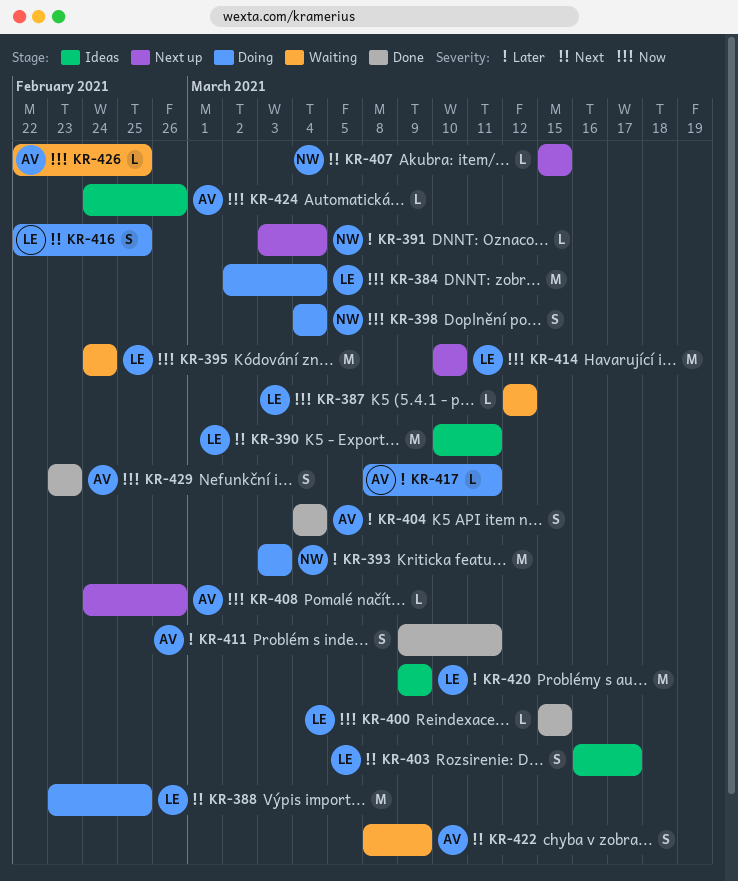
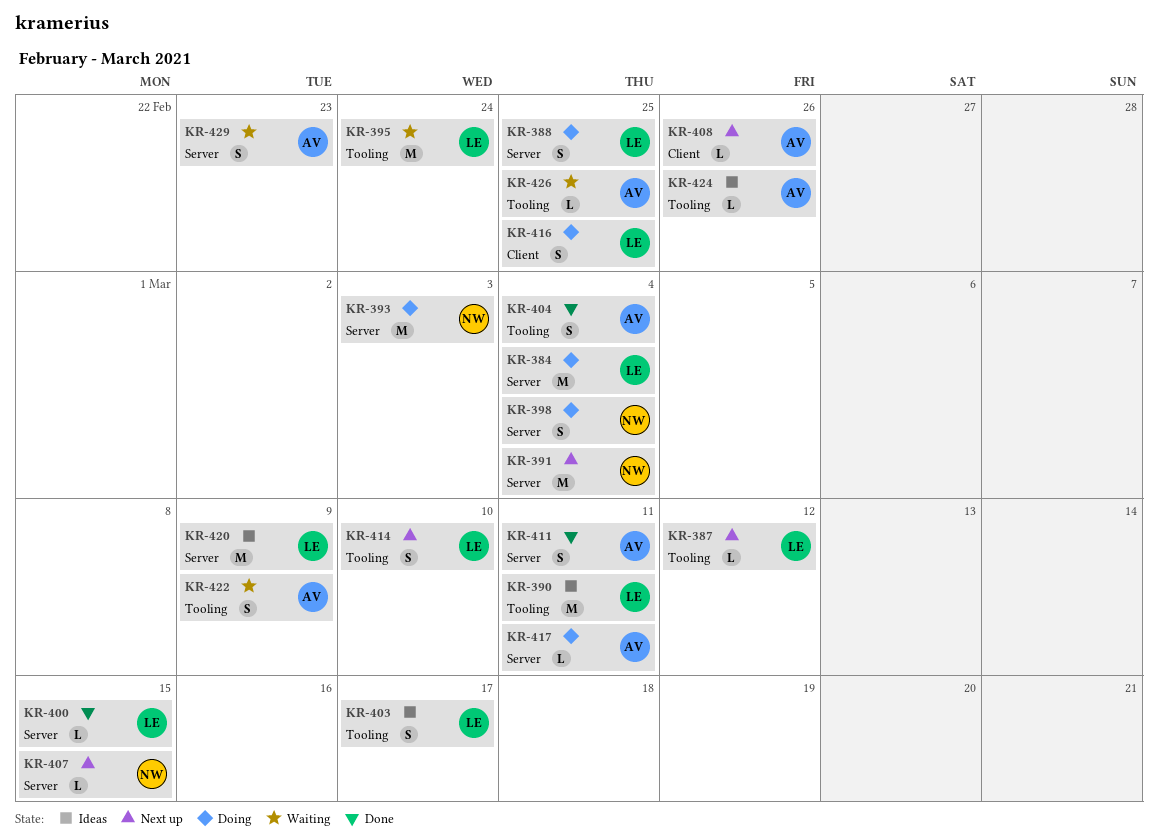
KR-387, status: Waiting -> Next up
KR-388, estimate: M -> S
KR-391, estimate: L -> M
KR-414, estimate: M -> S
KR-429, status: Done -> Waiting

